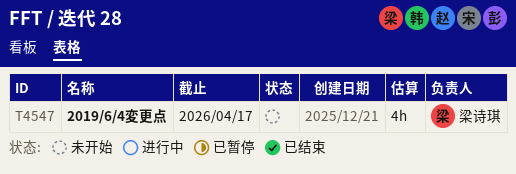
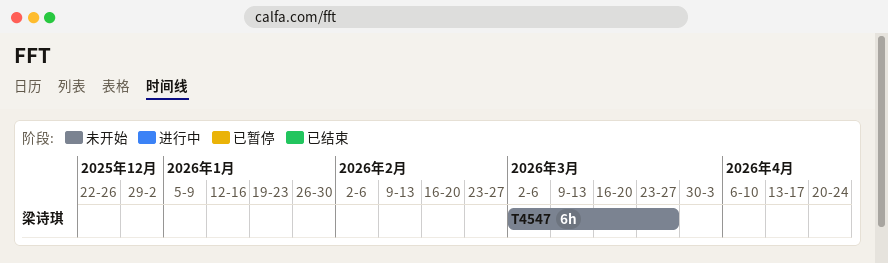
T4547, estimate: 4h -> 6h
T4547, due: Apr 17 -> Mar 27

